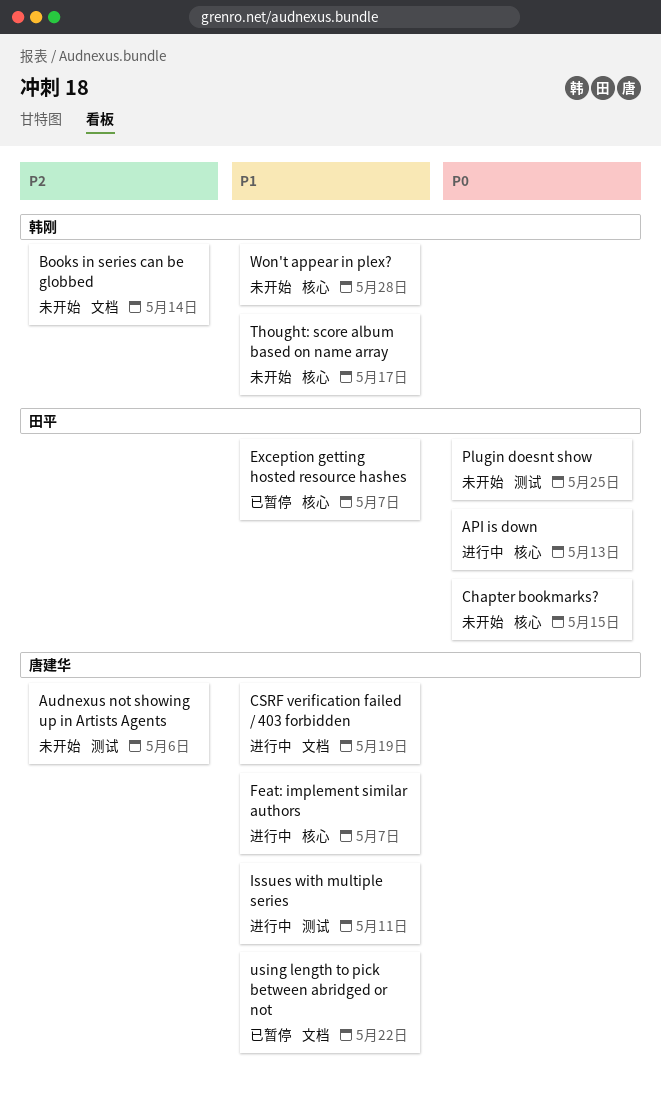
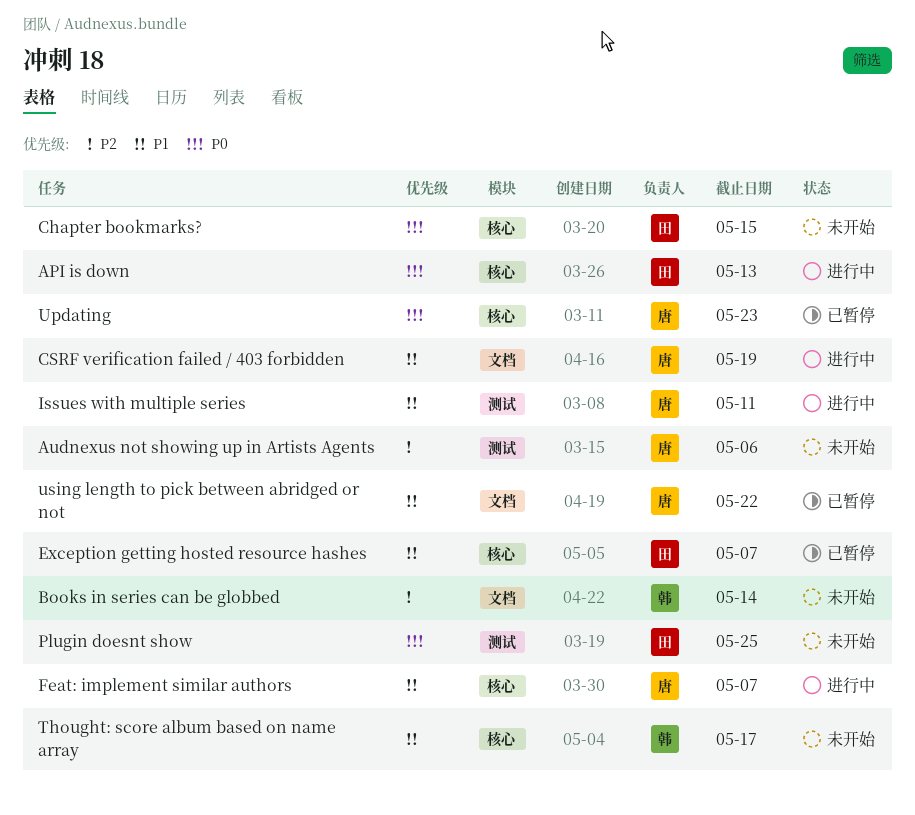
Updating: none -> present
Won't appear in plex?: present -> none

